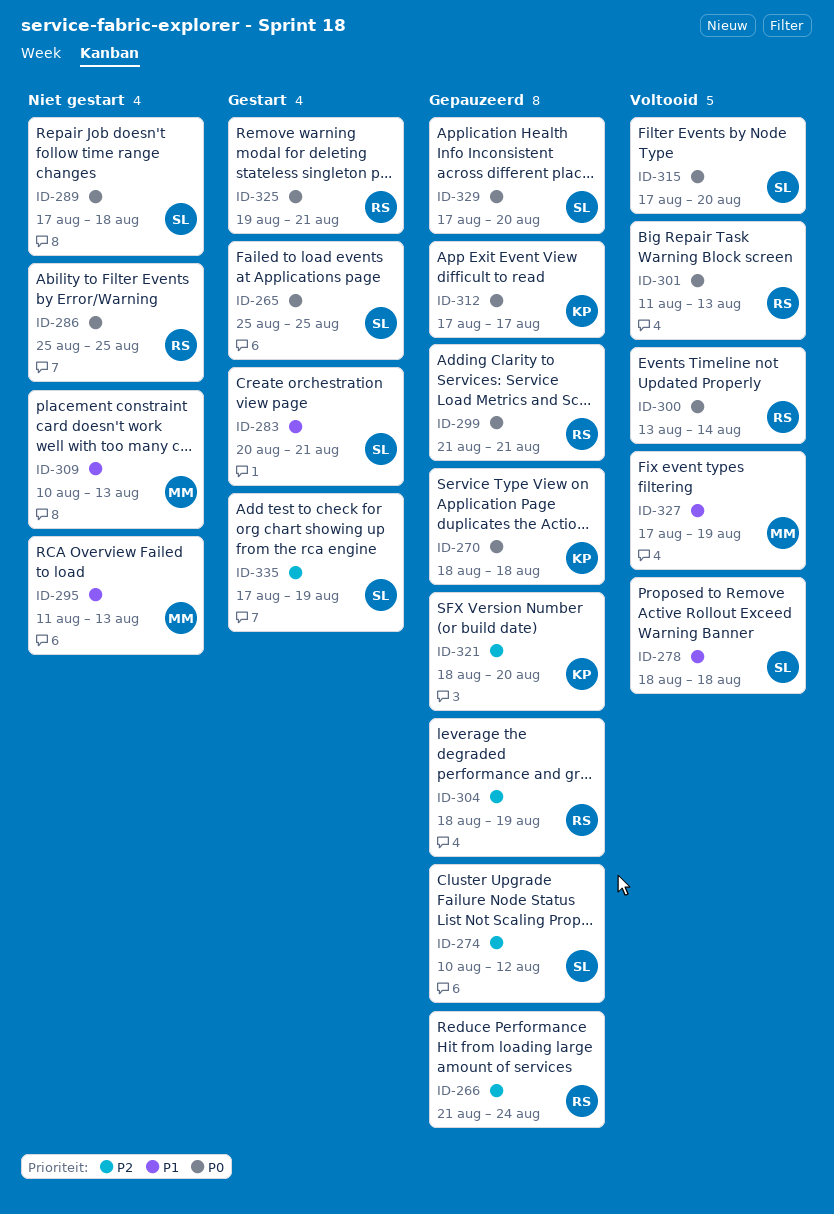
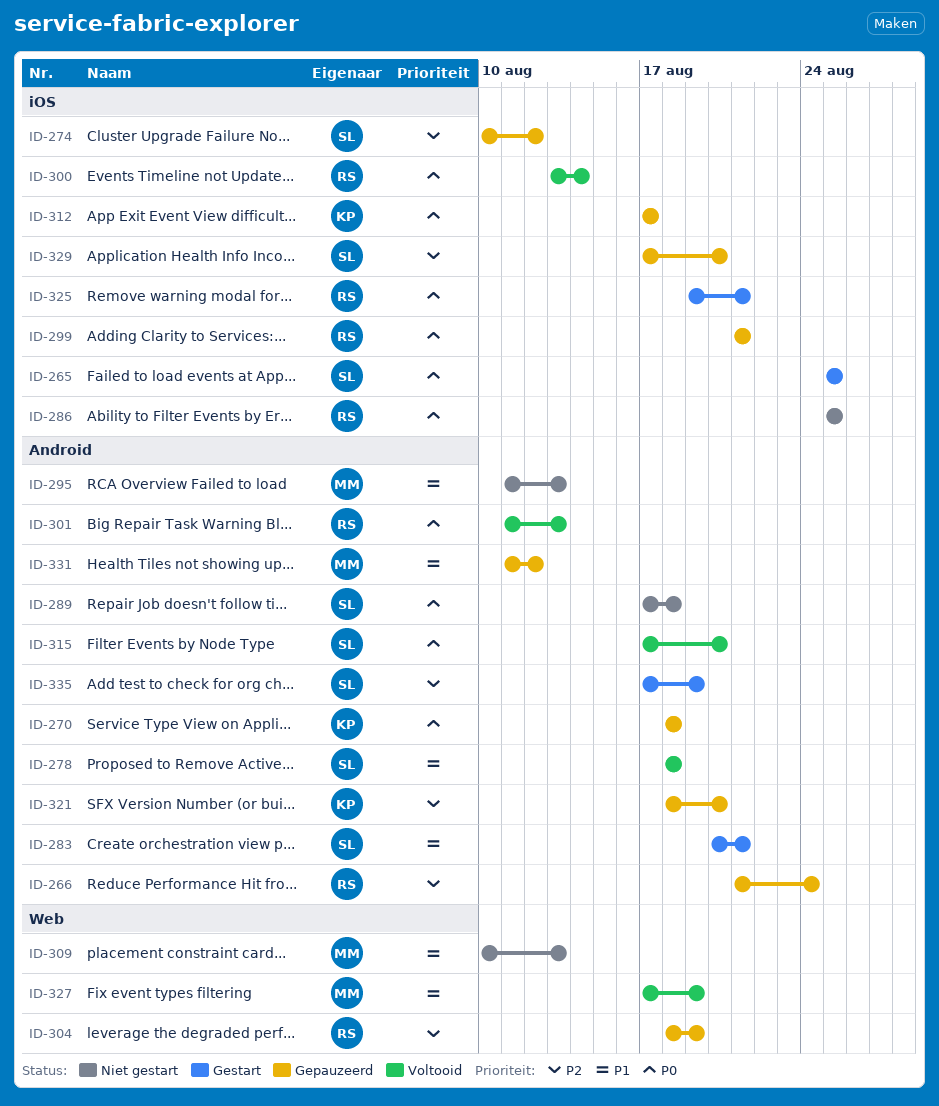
ID-329, priority: P0 -> P2
ID-331: none -> present

